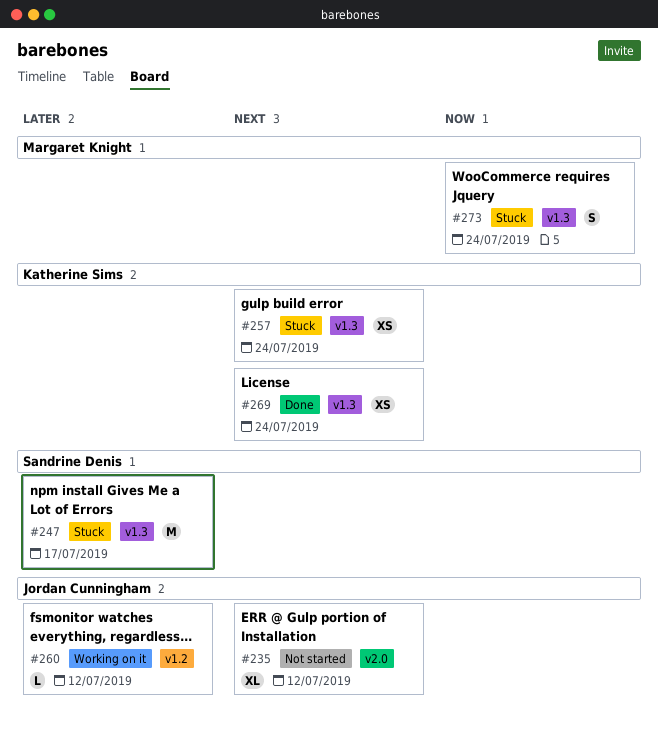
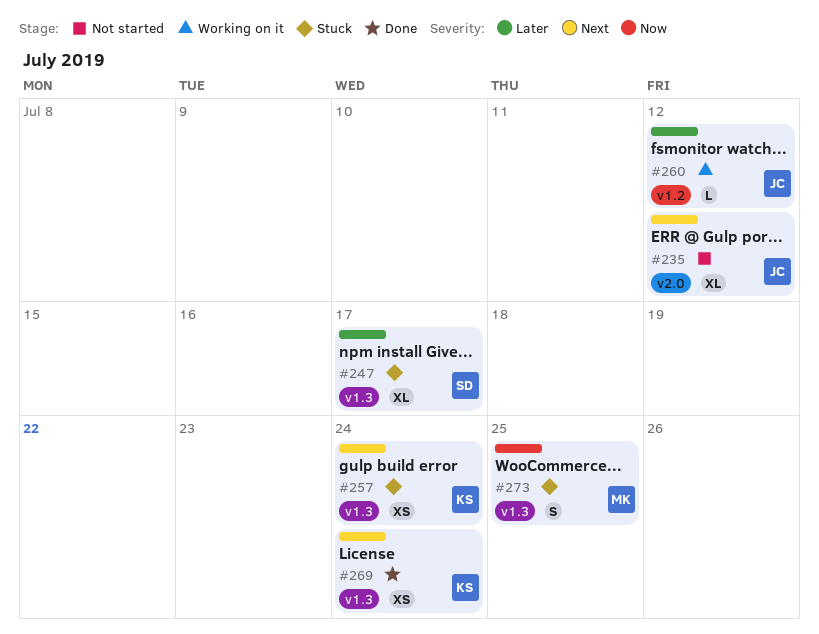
#247, estimate: M -> XL
#273, due: Jul 24 -> Jul 25

